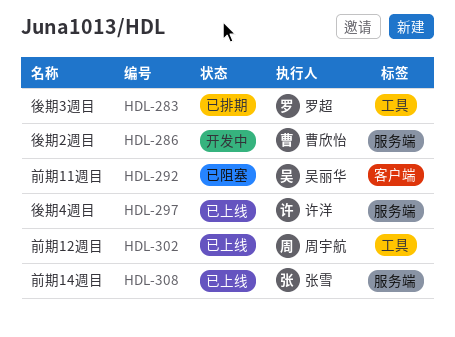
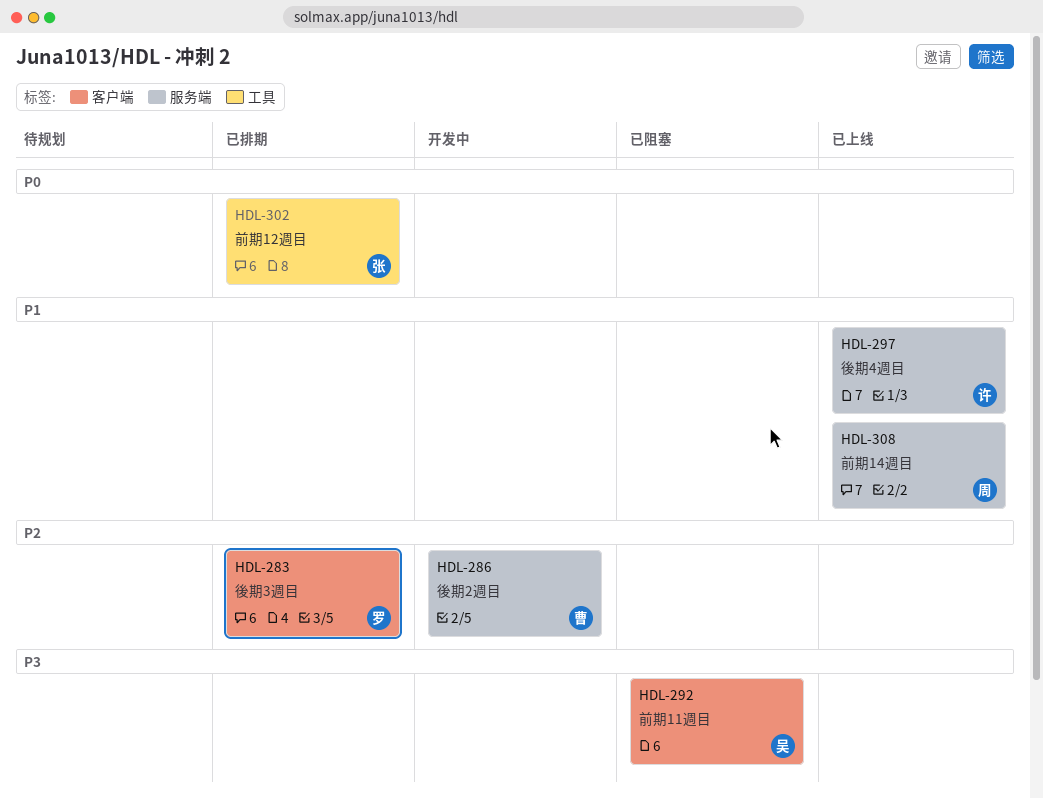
HDL-283, label: 工具 -> 客户端
HDL-302, status: 已上线 -> 已排期
HDL-302, owner: 周宇航 -> 张雪
HDL-308, owner: 张雪 -> 周宇航

